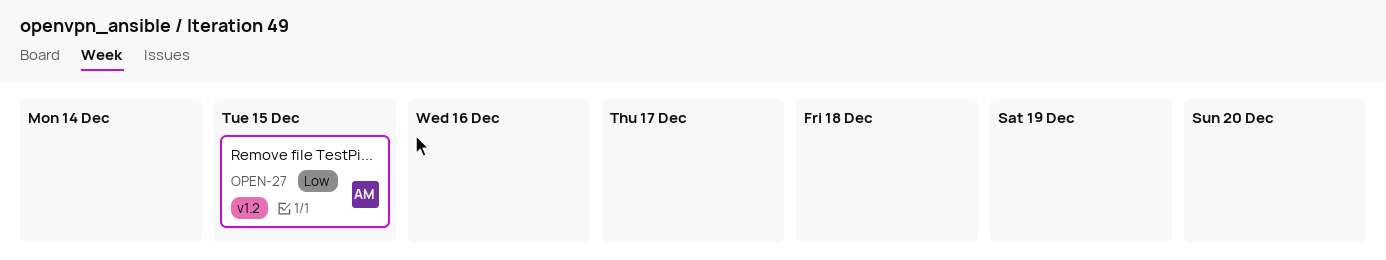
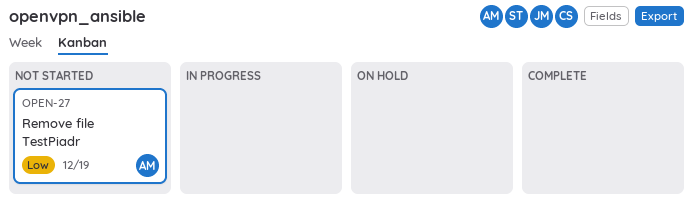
OPEN-27, due: Dec 15 -> Dec 19

